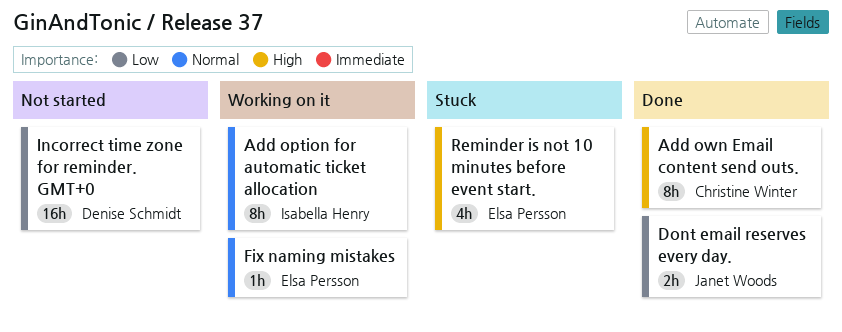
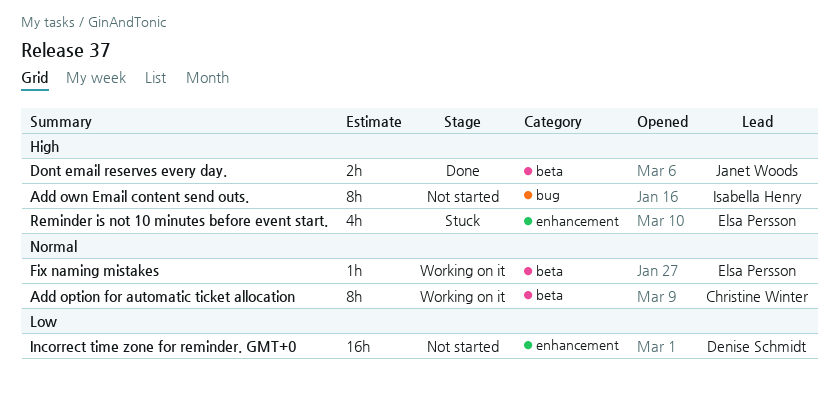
Add option for automatic ticket allocation, owner: Isabella Henry -> Christine Winter
Add own Email content send outs., status: Done -> Not started
Add own Email content send outs., owner: Christine Winter -> Isabella Henry
Dont email reserves every day., priority: Low -> High

